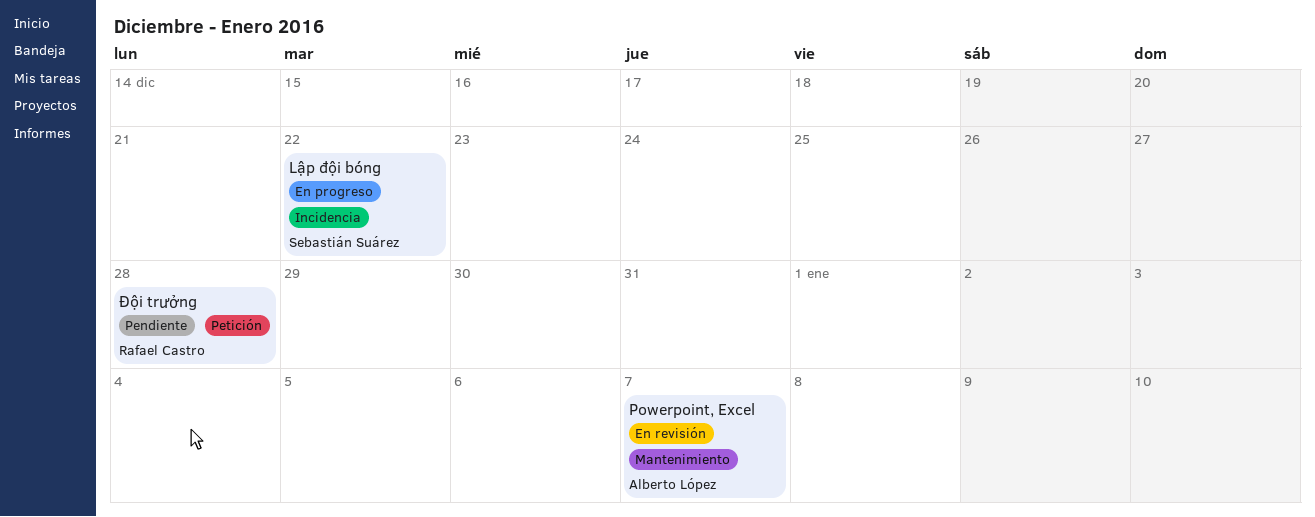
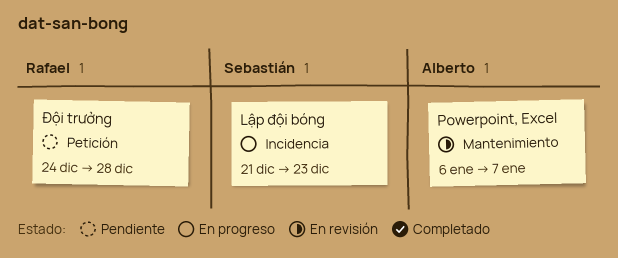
Lập đội bóng, due: Dec 22 -> Dec 23

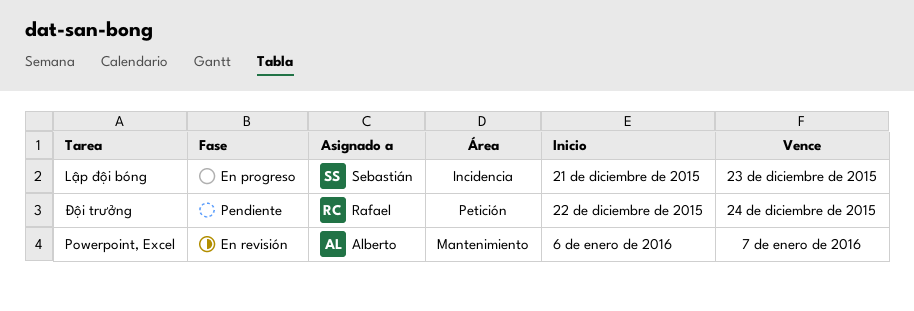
Đội trưởng, start: Dec 24 -> Dec 22
Đội trưởng, due: Dec 28 -> Dec 24

